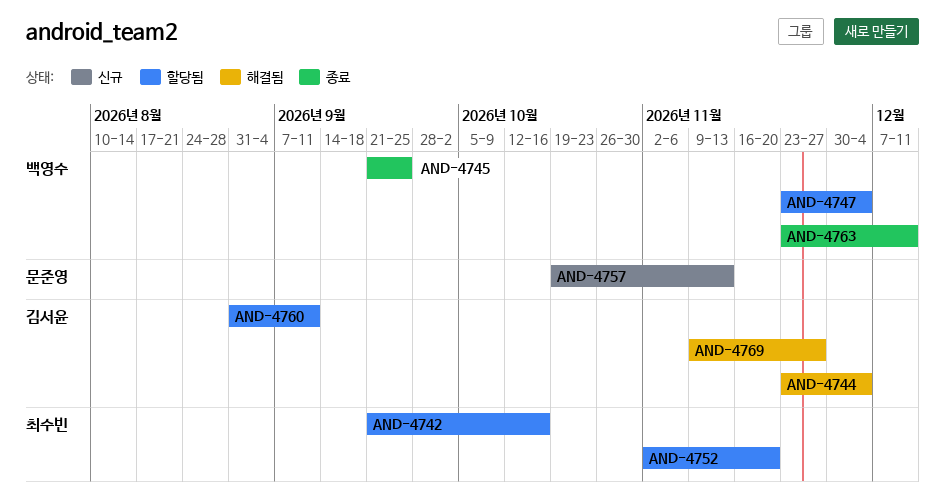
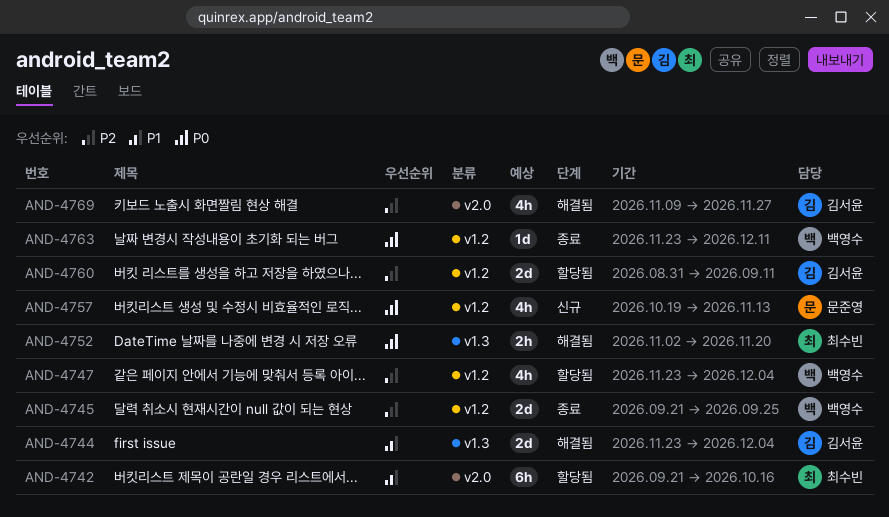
AND-4752, status: 할당됨 -> 해결됨

